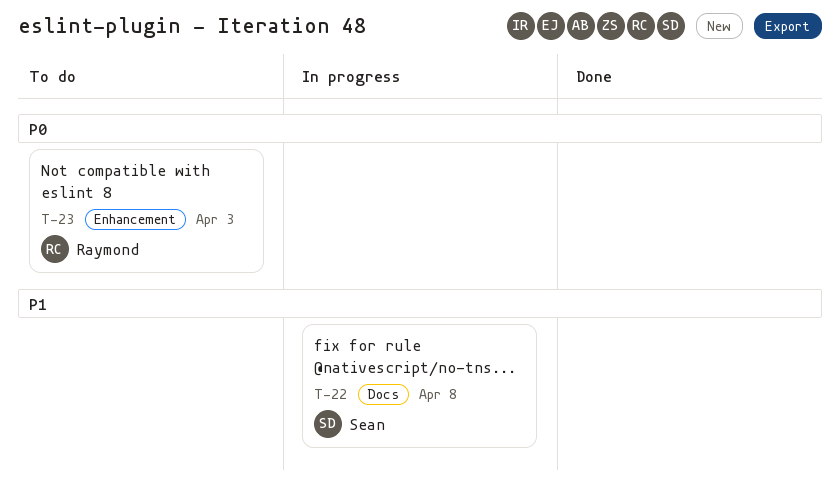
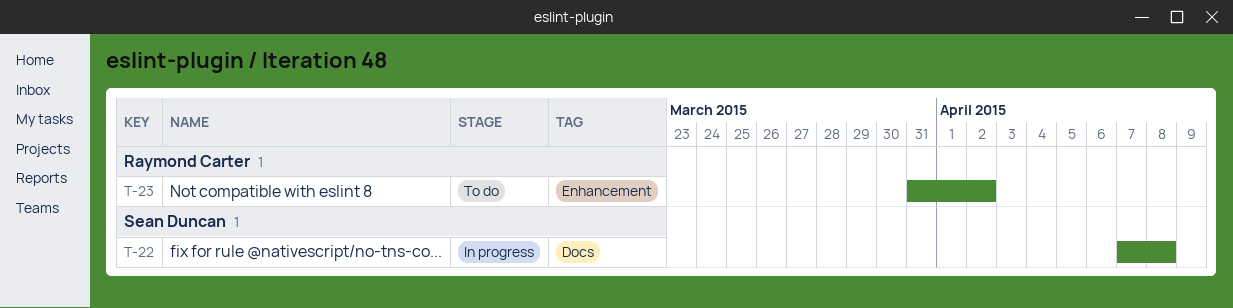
T-23, due: Apr 3 -> Apr 2

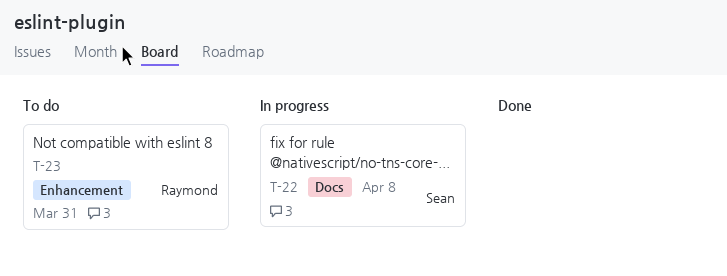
T-23, due: Apr 2 -> Mar 31

